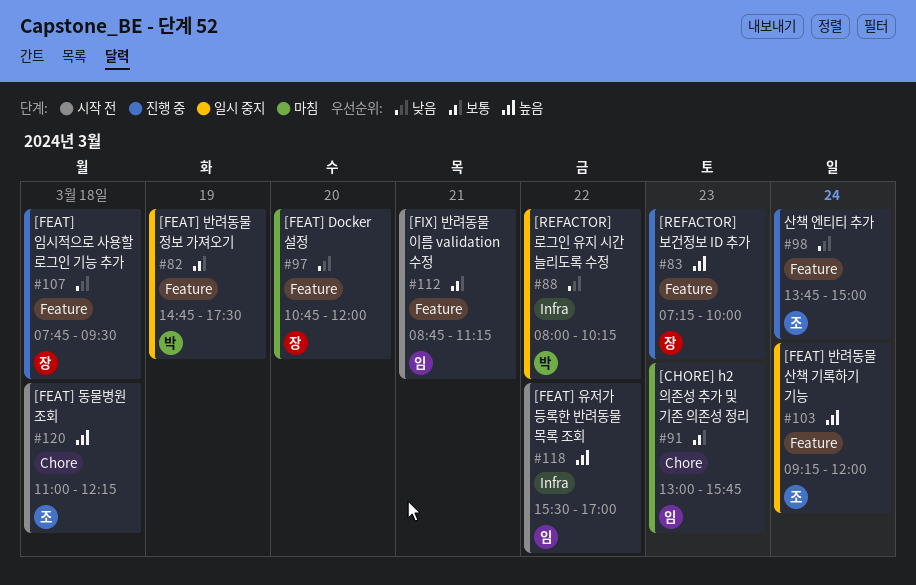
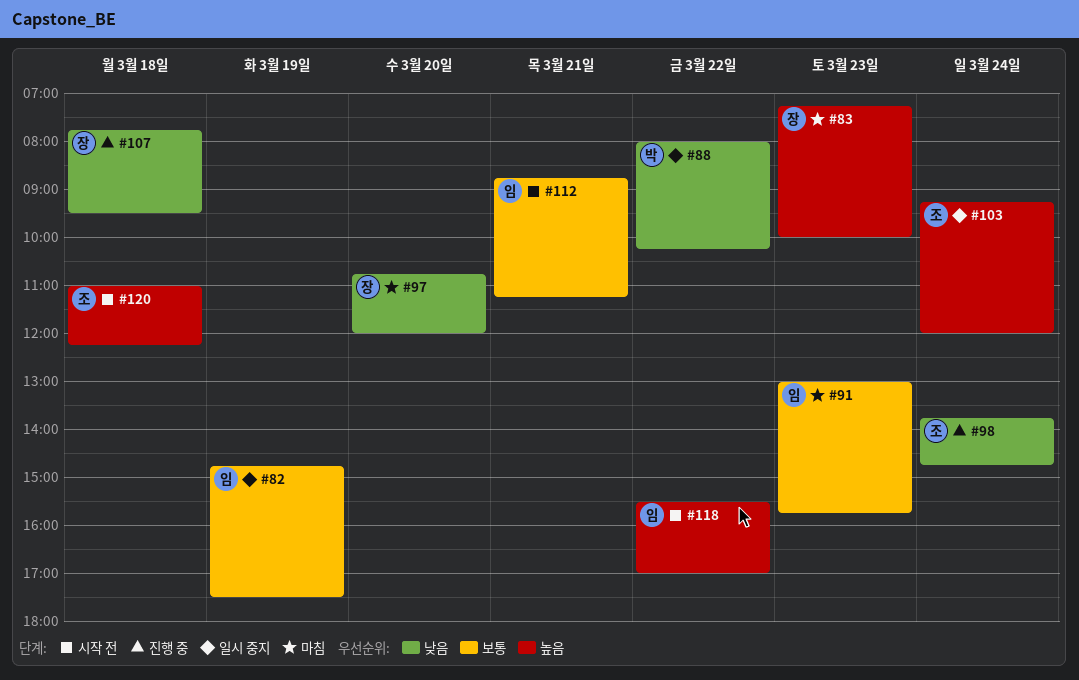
#82, owner: 박 -> 임
#83, status: 진행 중 -> 마침
#98, ends: 15:00 -> 14:45

